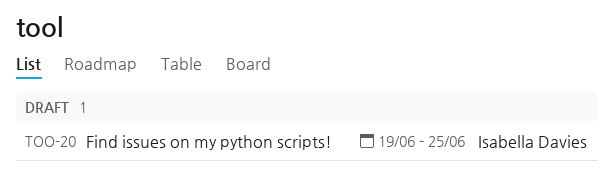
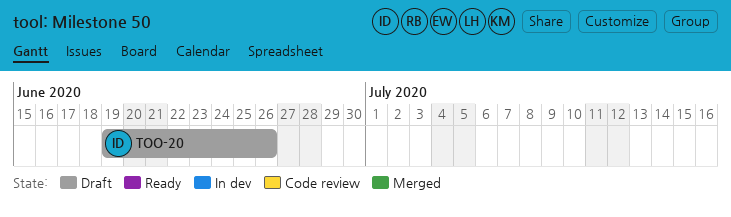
TOO-20, due: Jun 25 -> Jun 26

